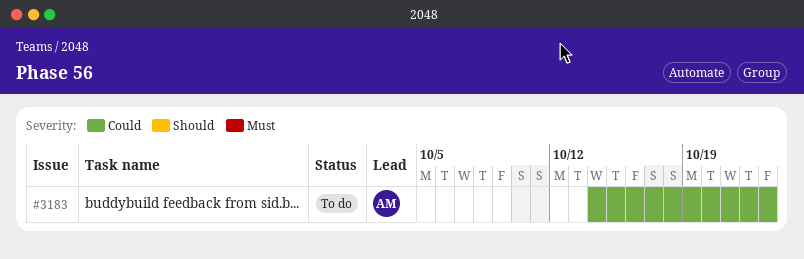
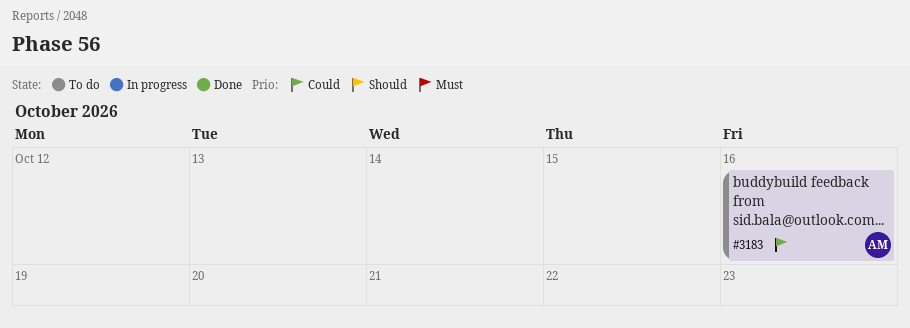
#3183, due: Oct 23 -> Oct 16

